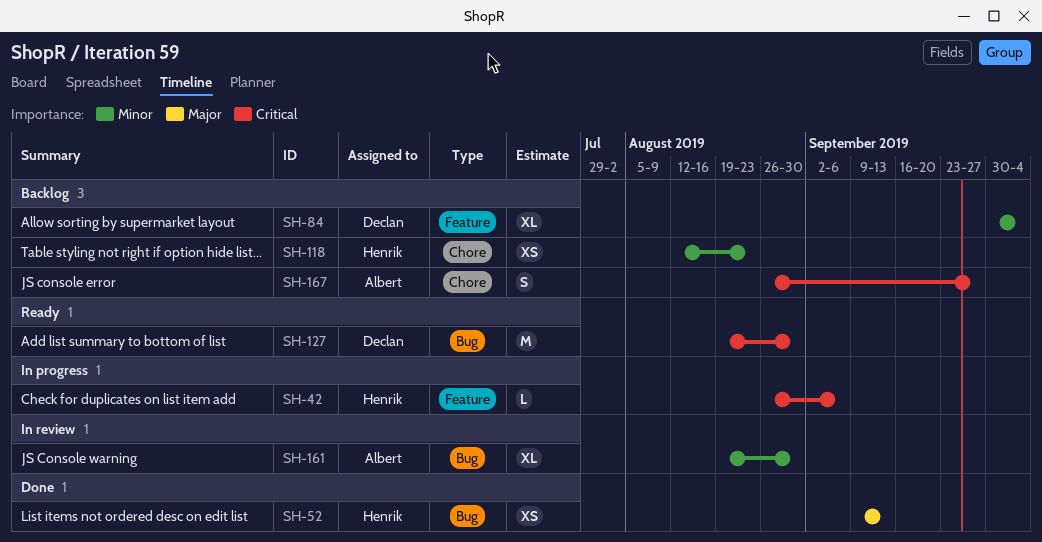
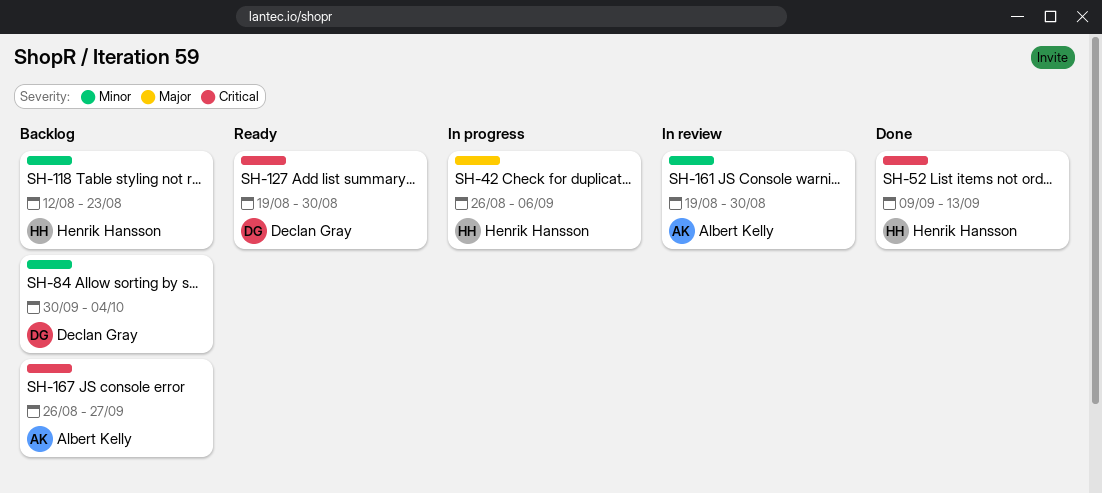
SH-42, priority: Critical -> Major
SH-52, priority: Major -> Critical

